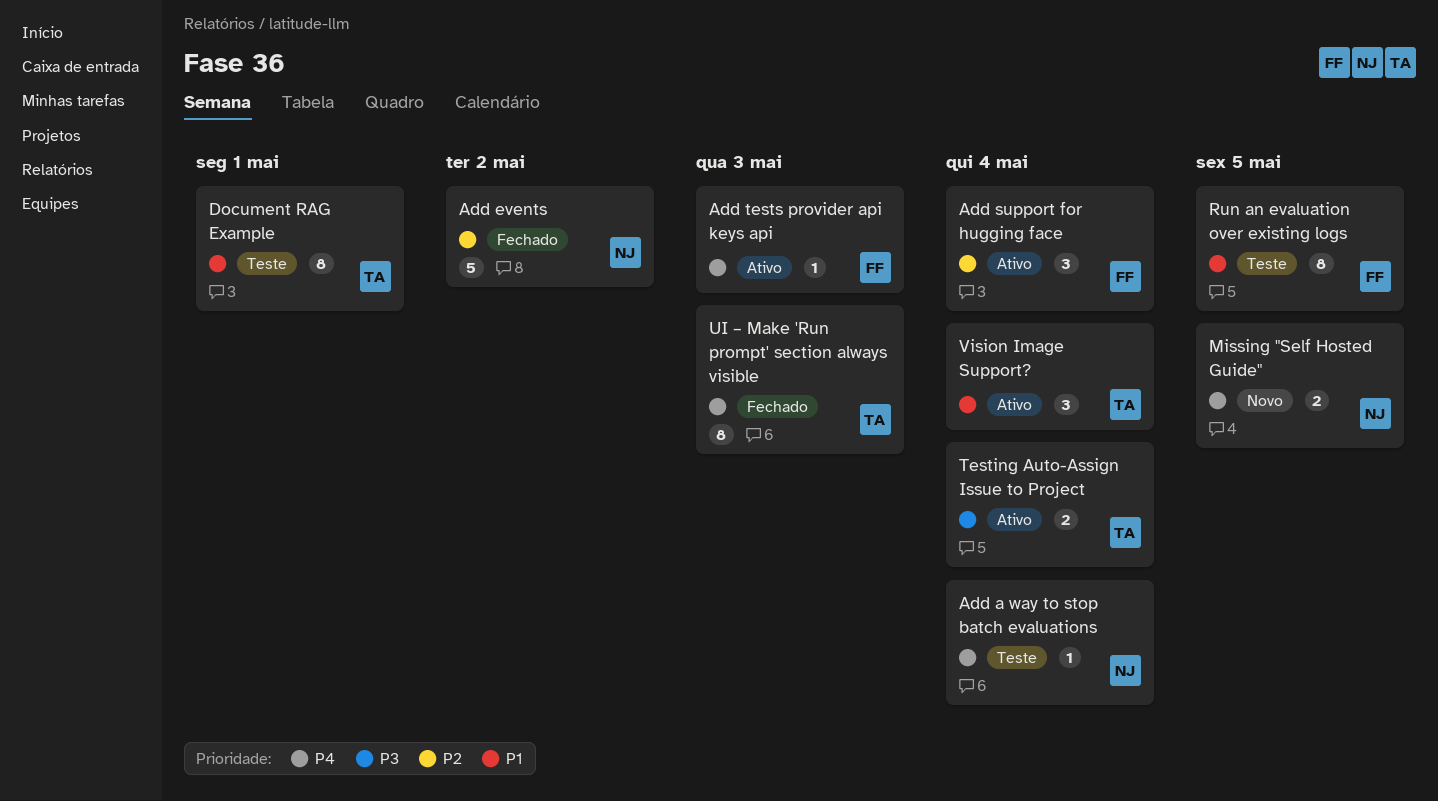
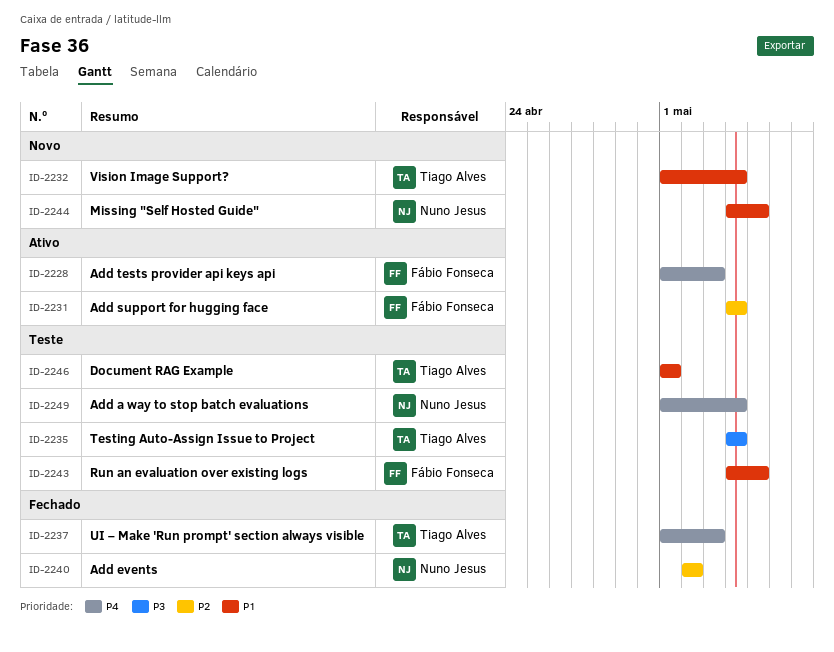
Missing "Self Hosted Guide", priority: P4 -> P1
Testing Auto-Assign Issue to Project, status: Ativo -> Teste
Vision Image Support?, status: Ativo -> Novo

